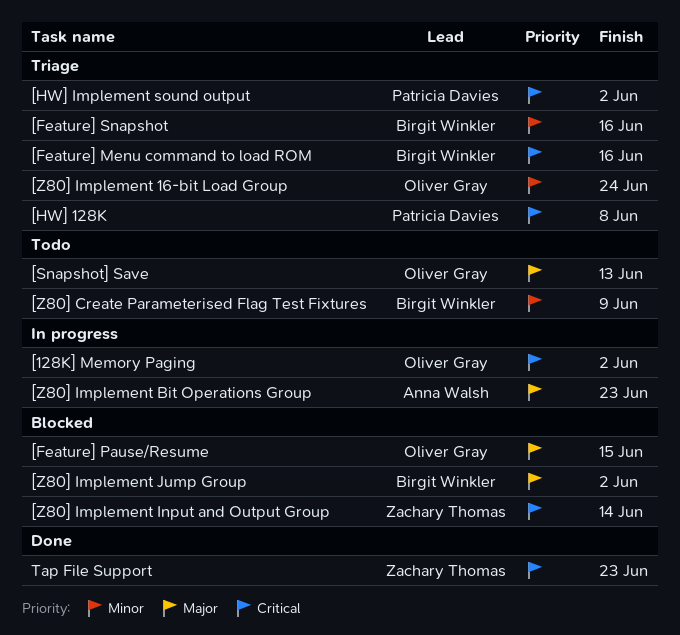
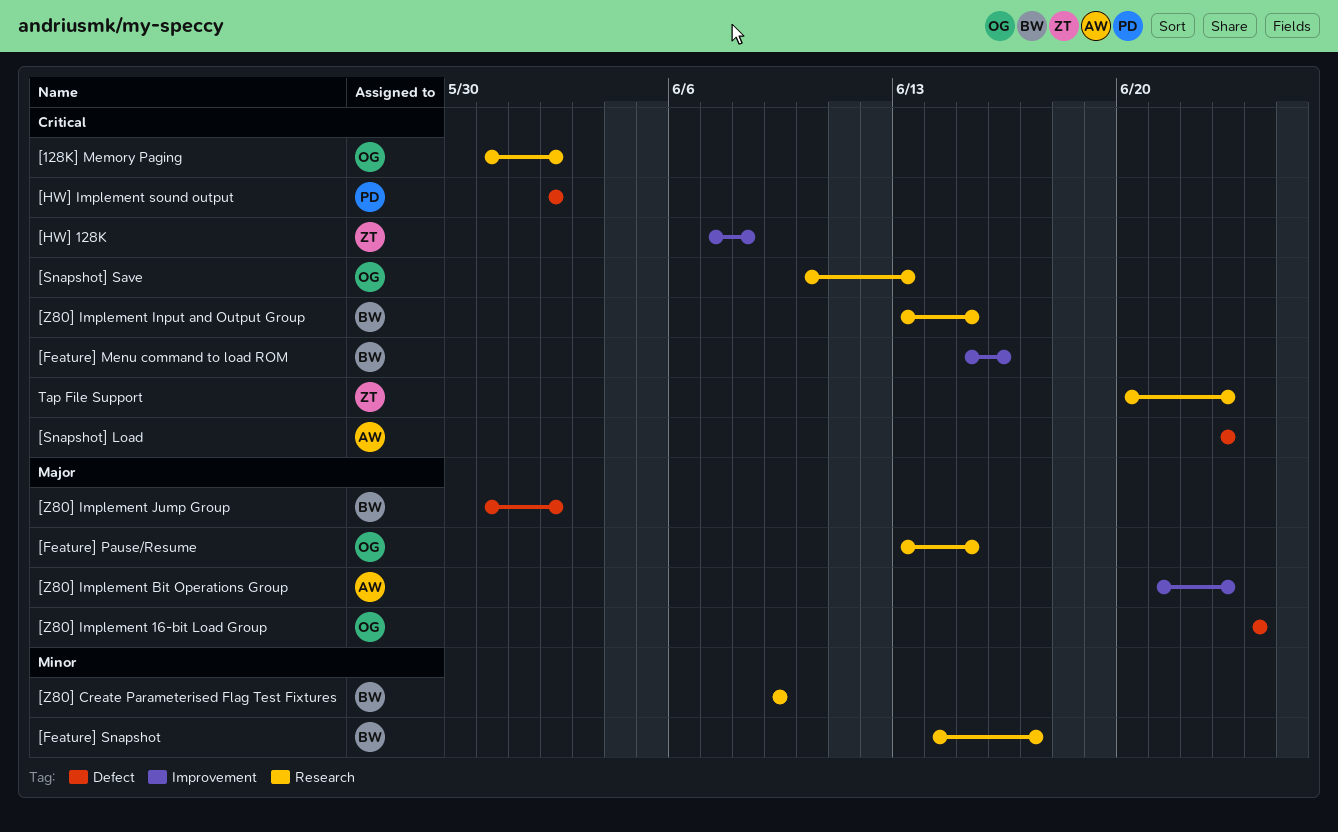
[Feature] Snapshot, due: Jun 16 -> Jun 17
[HW] 128K, owner: Patricia Davies -> Zachary Thomas
[Snapshot] Load: none -> present
[Snapshot] Save, priority: Major -> Critical
[Z80] Implement 16-bit Load Group, priority: Minor -> Major
[Z80] Implement Input and Output Group, owner: Zachary Thomas -> Birgit Winkler
[Z80] Implement Input and Output Group, due: Jun 14 -> Jun 15

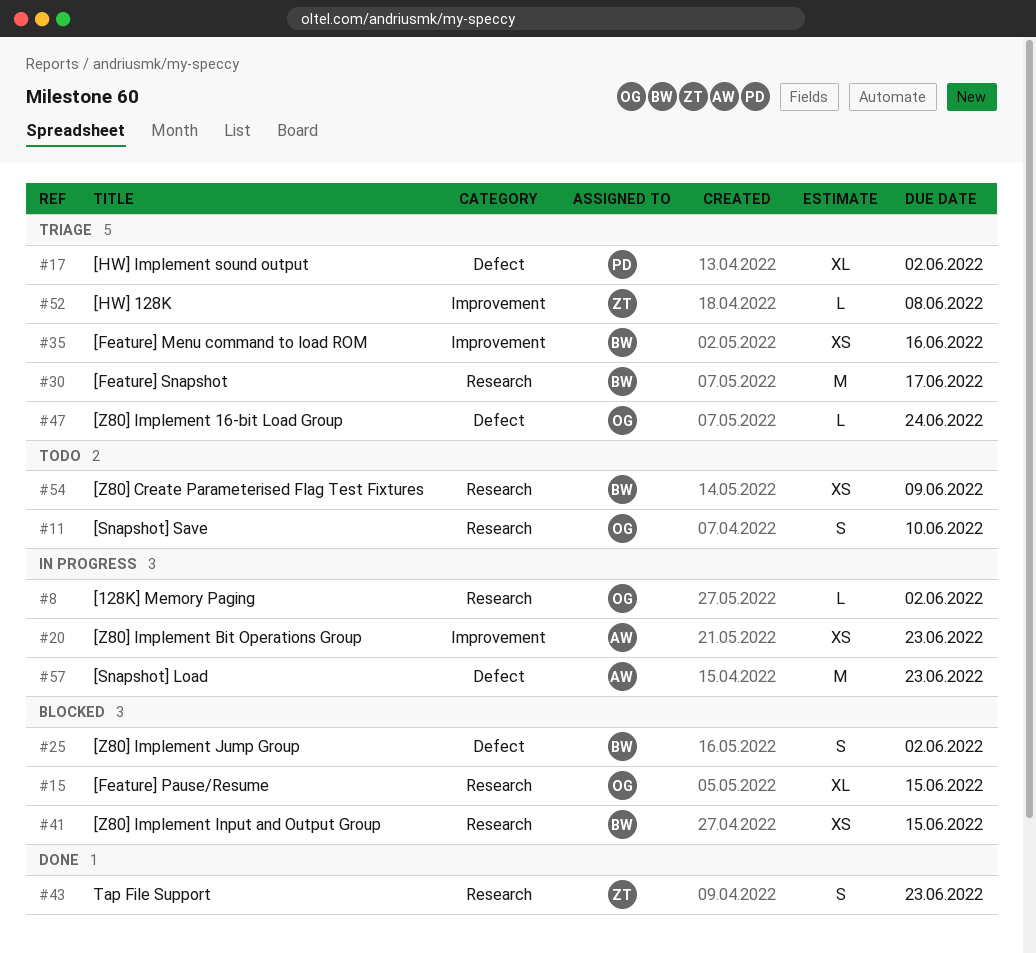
[Snapshot] Save, due: Jun 13 -> Jun 10

